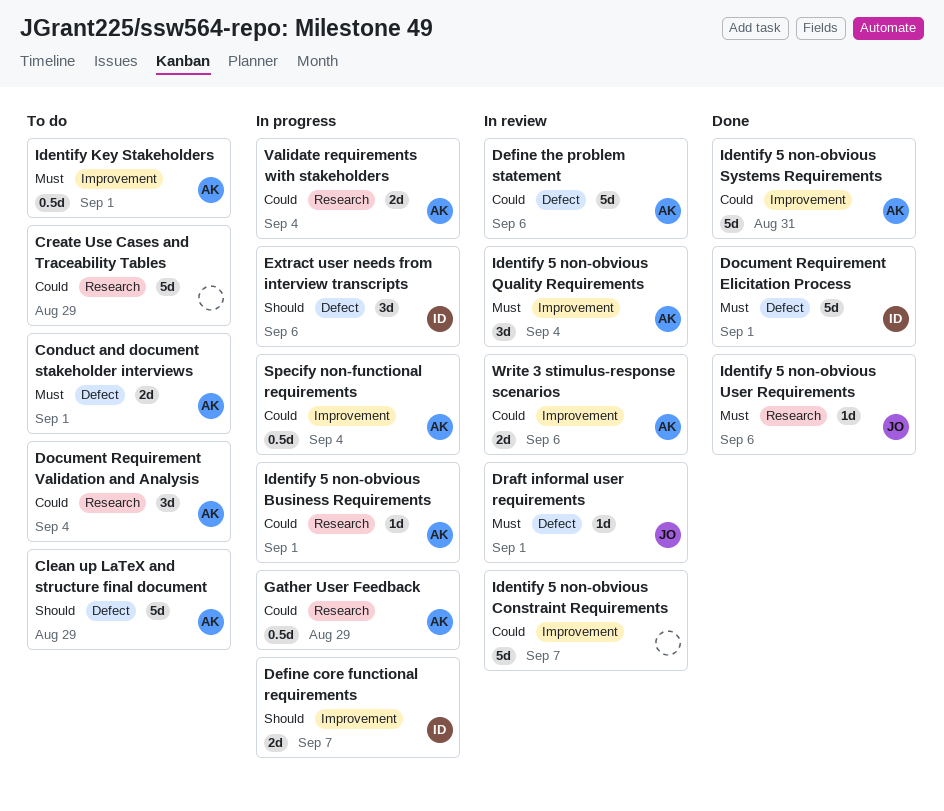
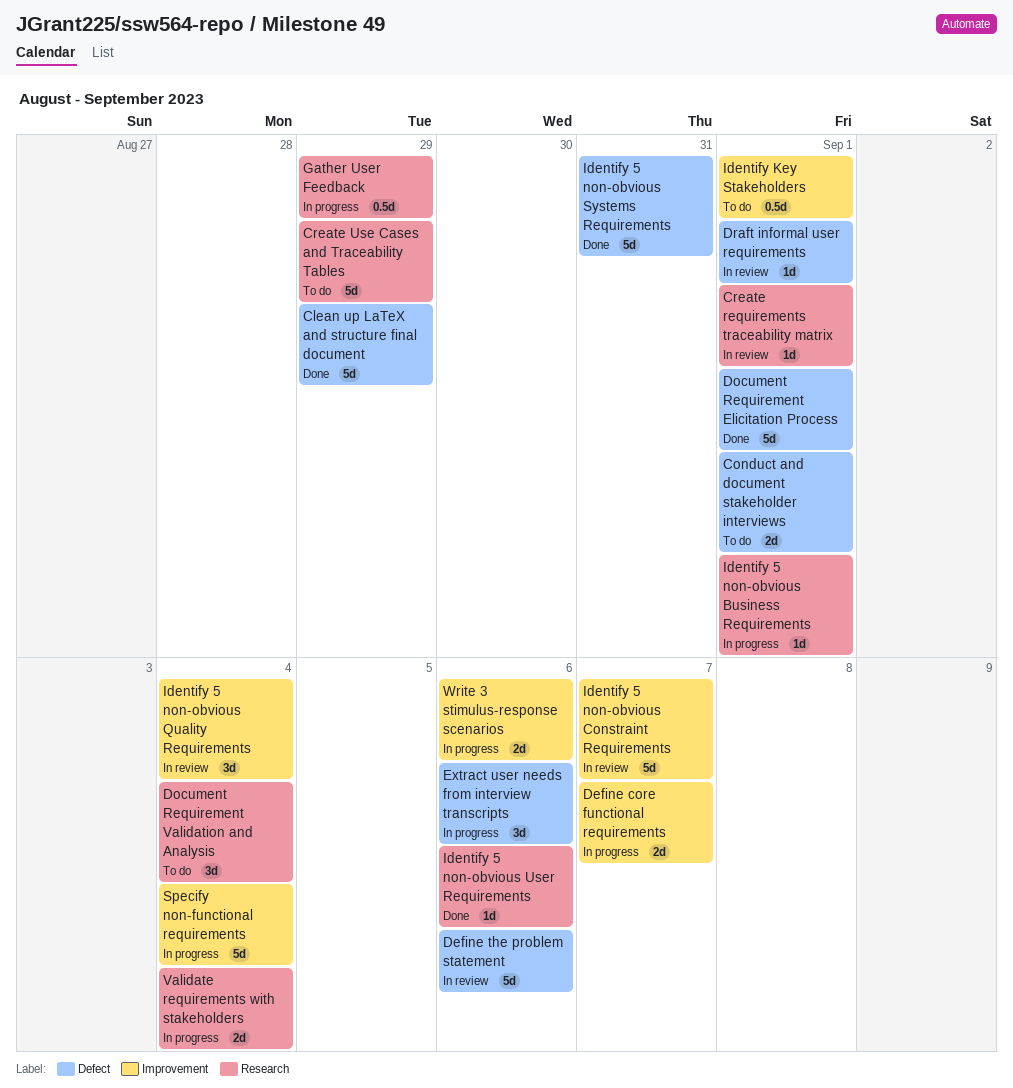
Clean up LaTeX and structure final document, status: To do -> Done
Create requirements traceability matrix: none -> present
Identify 5 non-obvious Systems Requirements, label: Improvement -> Defect
Specify non-functional requirements, estimate: 0.5d -> 5d
Write 3 stimulus-response scenarios, status: In review -> In progress

